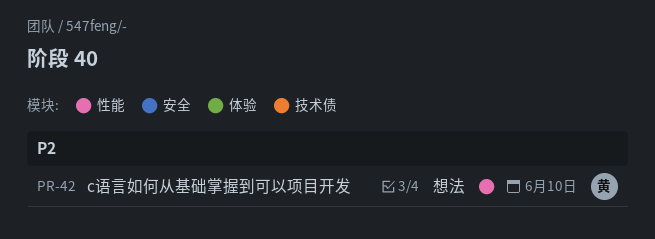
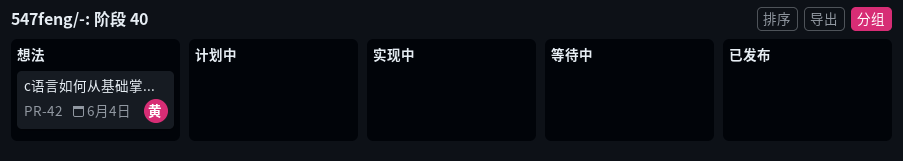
PR-42, due: Jun 10 -> Jun 4

